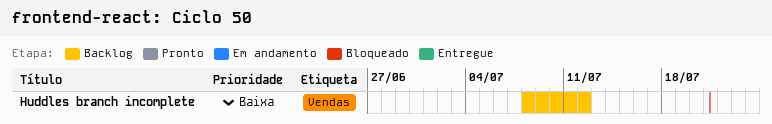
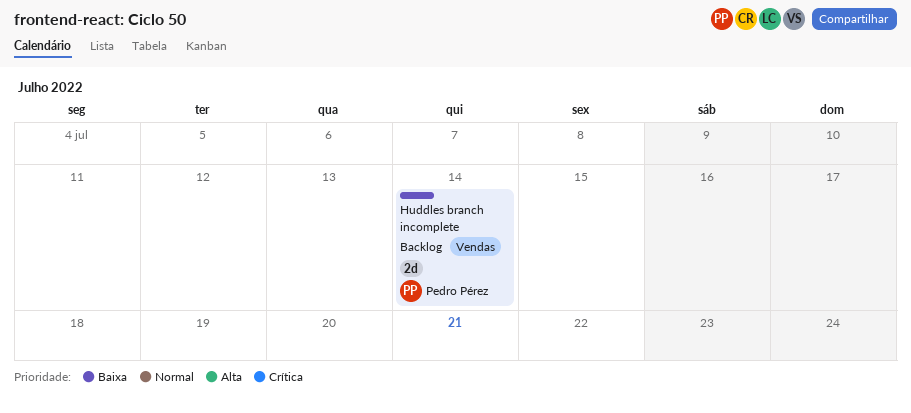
Huddles branch incomplete, due: Jul 12 -> Jul 14

